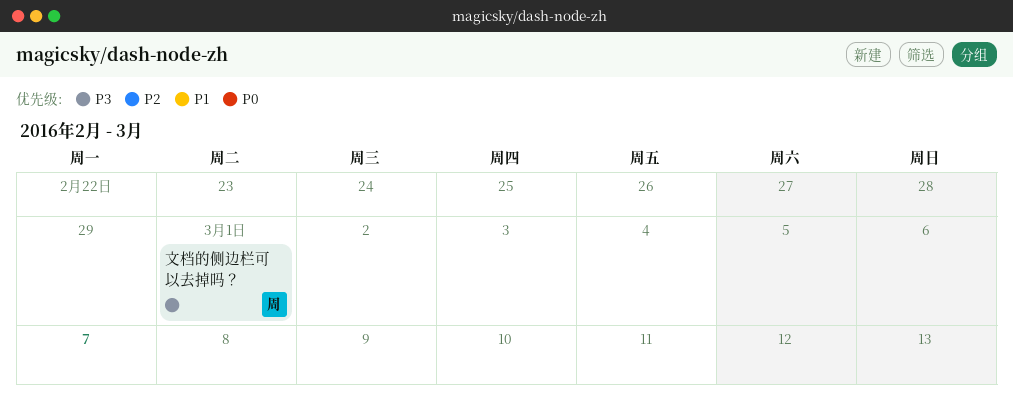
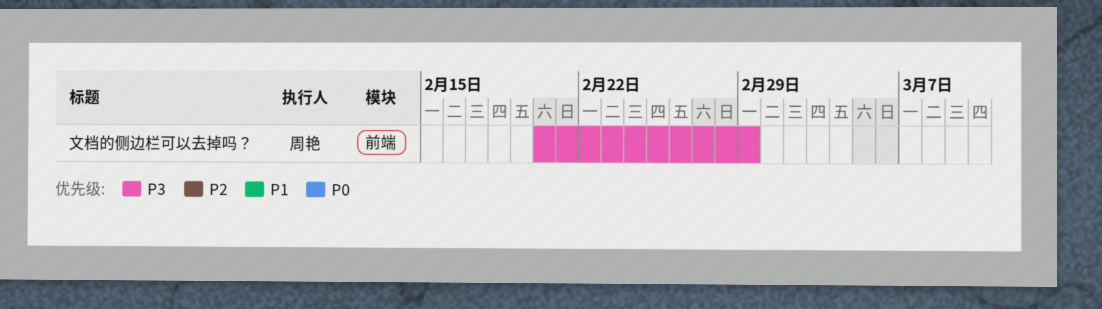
文档的侧边栏可以去掉吗？, due: Mar 1 -> Feb 29

